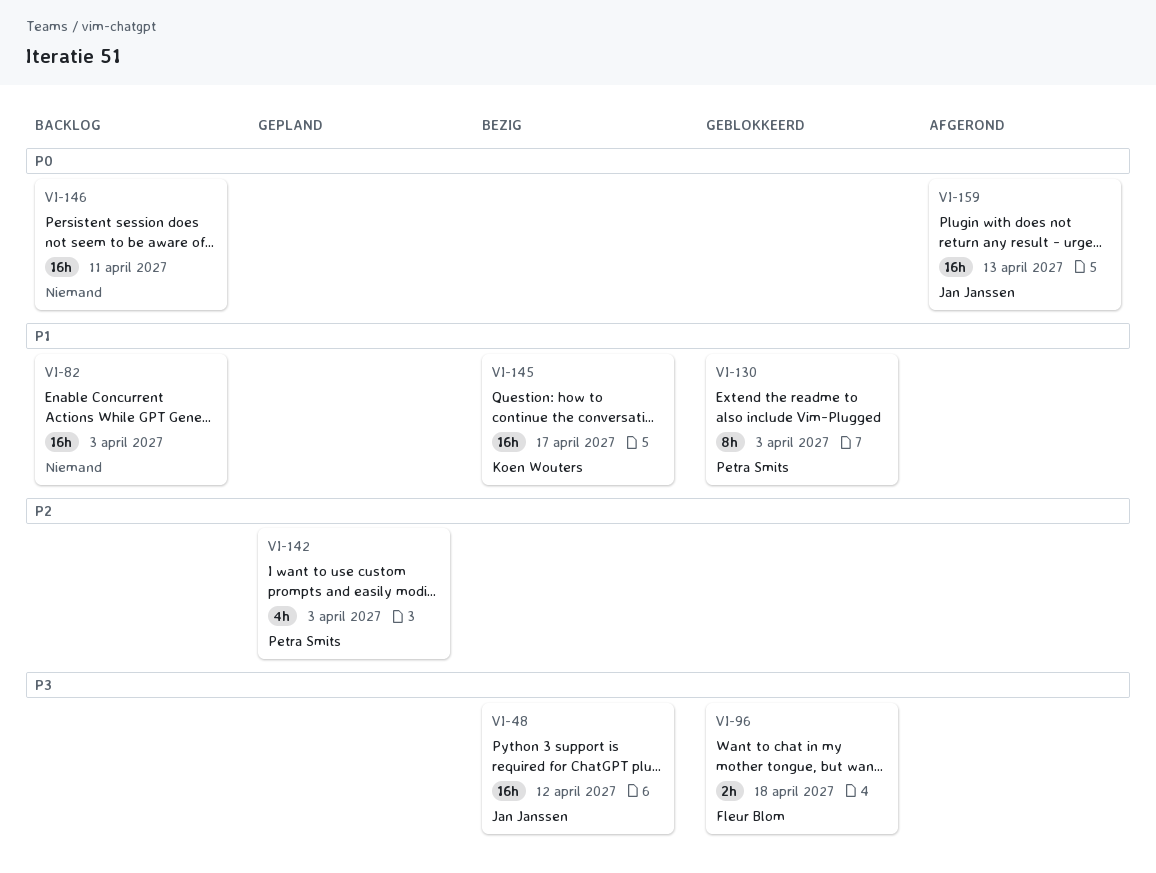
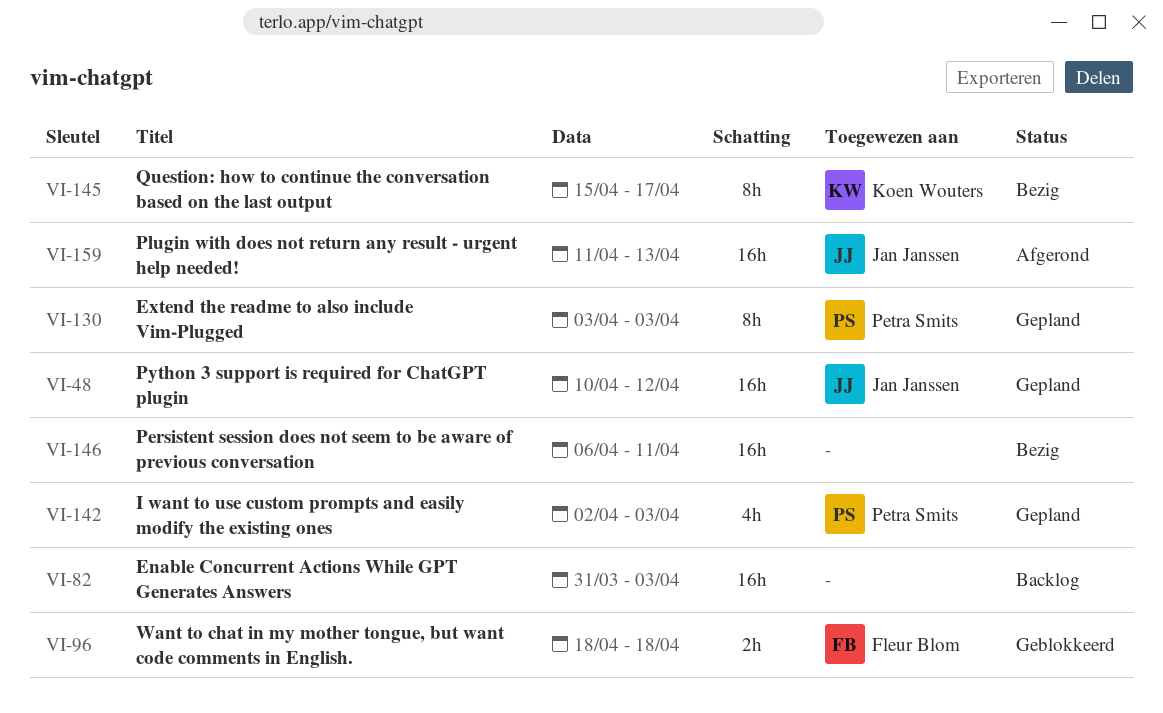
VI-48, status: Bezig -> Gepland
VI-130, status: Geblokkeerd -> Gepland
VI-145, estimate: 16h -> 8h
VI-146, status: Backlog -> Bezig

